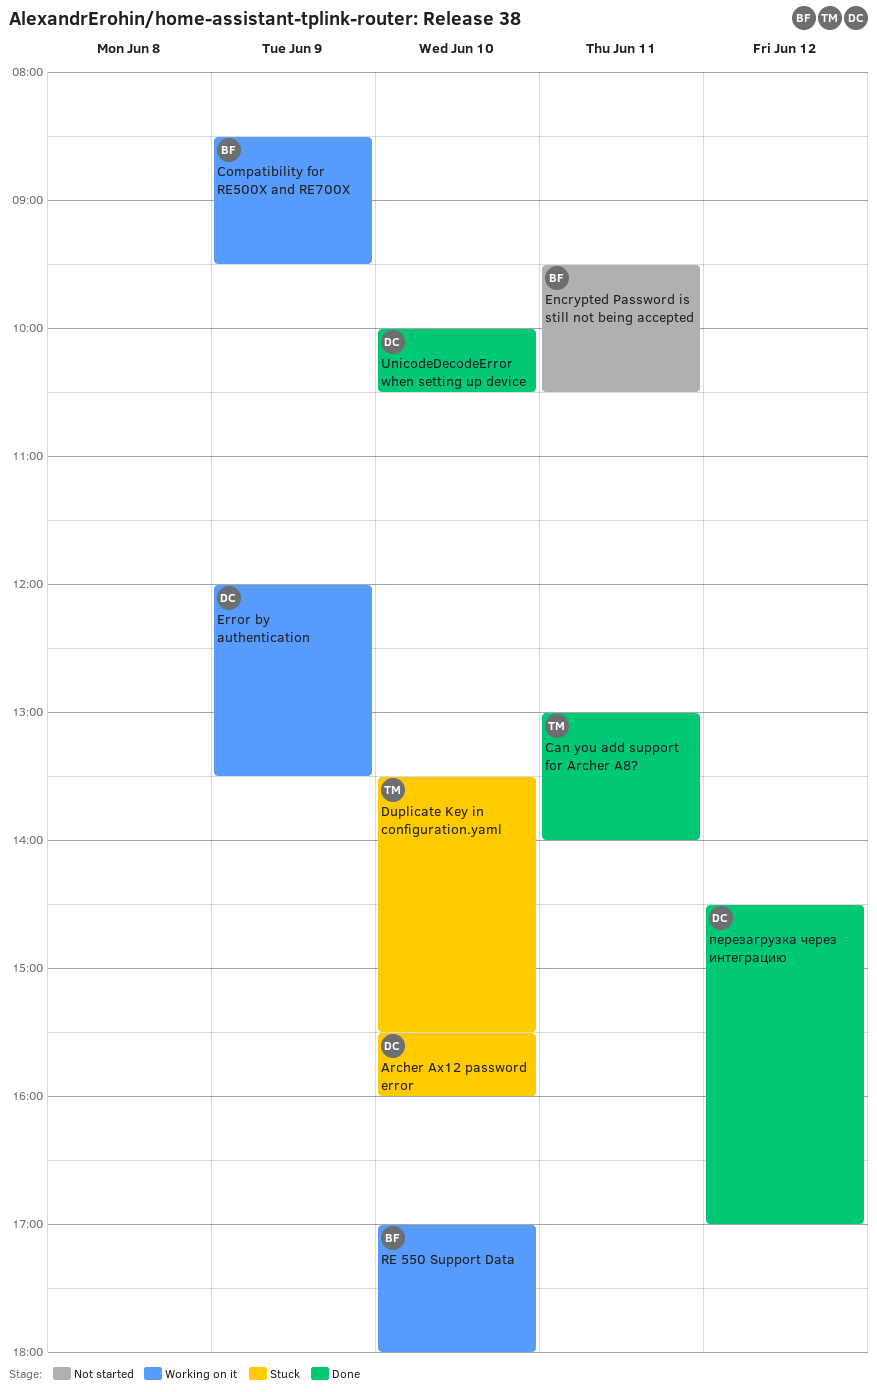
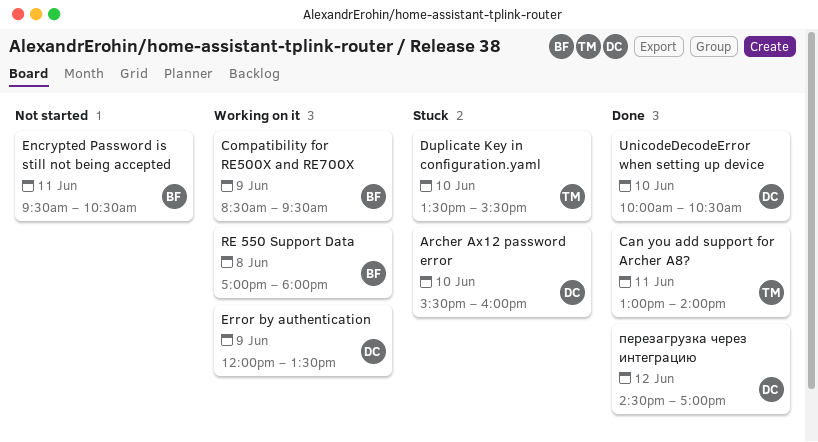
RE 550 Support Data, day: Jun 10 -> Jun 8

